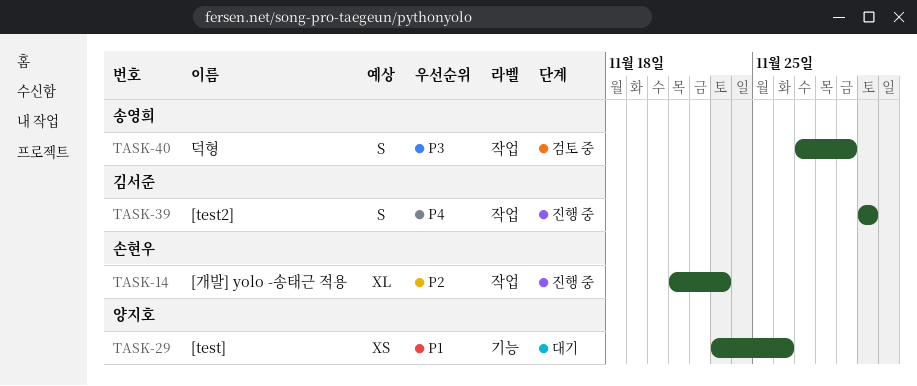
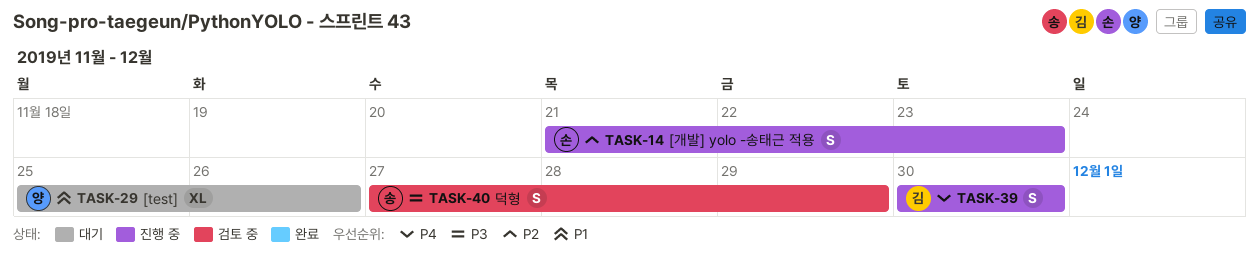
TASK-14, estimate: XL -> S
TASK-29, estimate: XS -> XL
TASK-29, start: Nov 23 -> Nov 25

